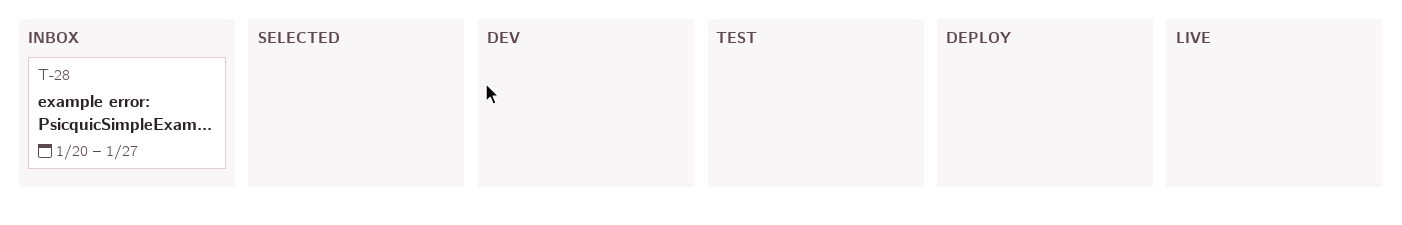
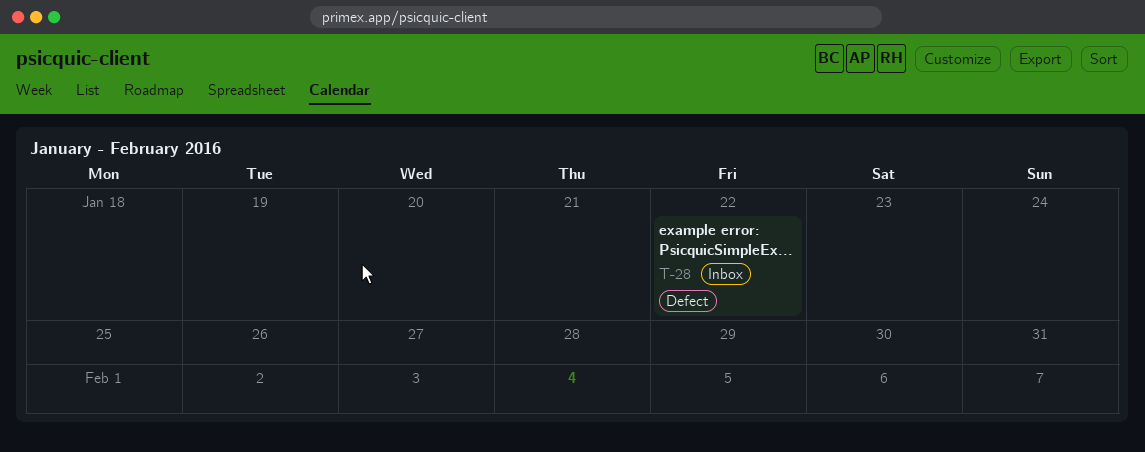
T-28, due: Jan 27 -> Jan 22

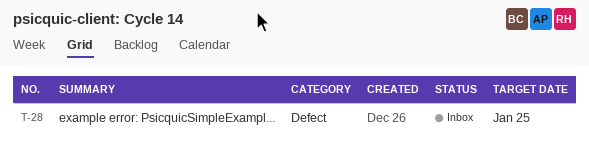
T-28, due: Jan 22 -> Jan 25

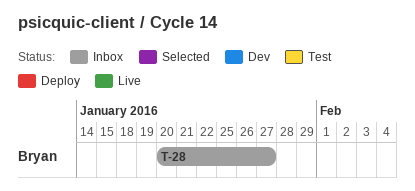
T-28, due: Jan 25 -> Jan 27

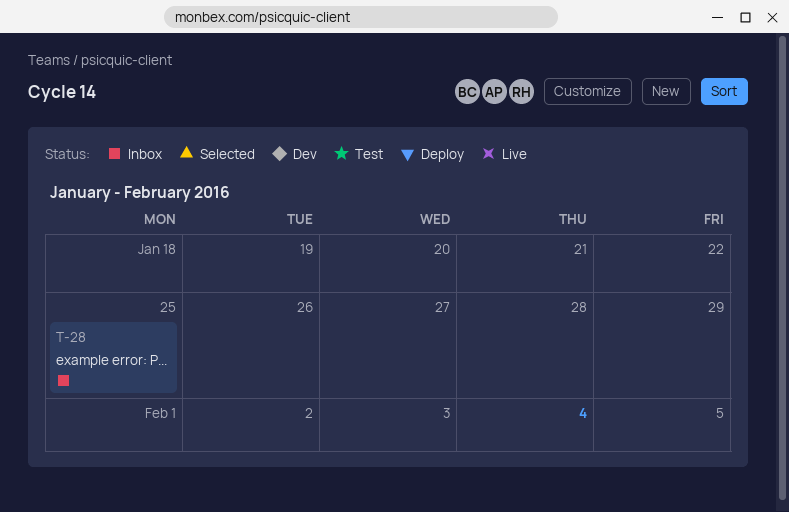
T-28, due: Jan 27 -> Jan 25

